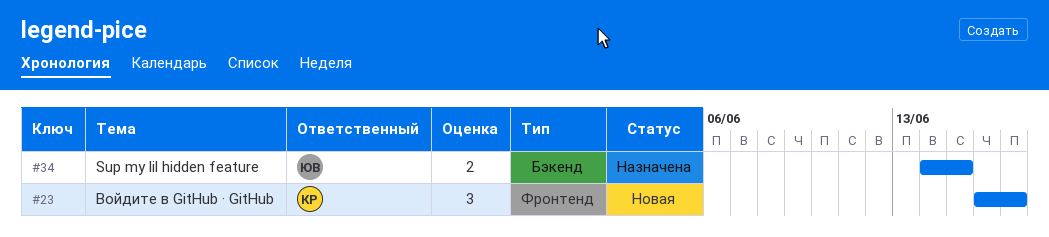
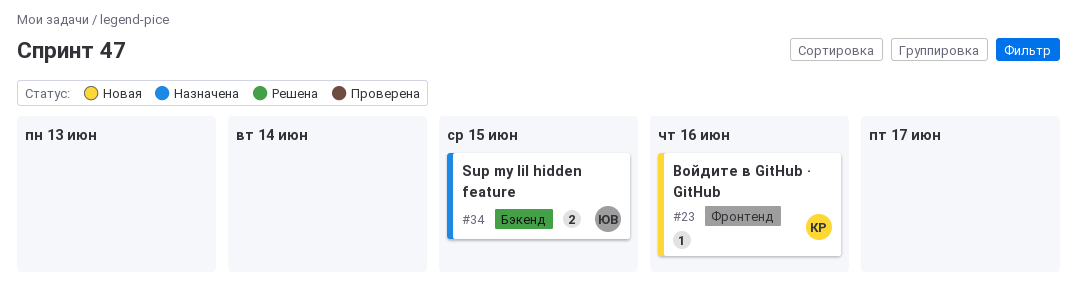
#23, estimate: 3 -> 1
#23, due: Jun 17 -> Jun 16

